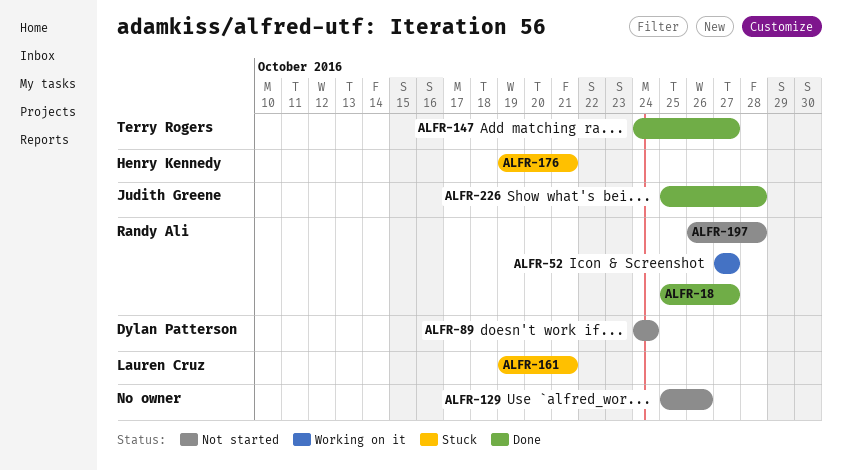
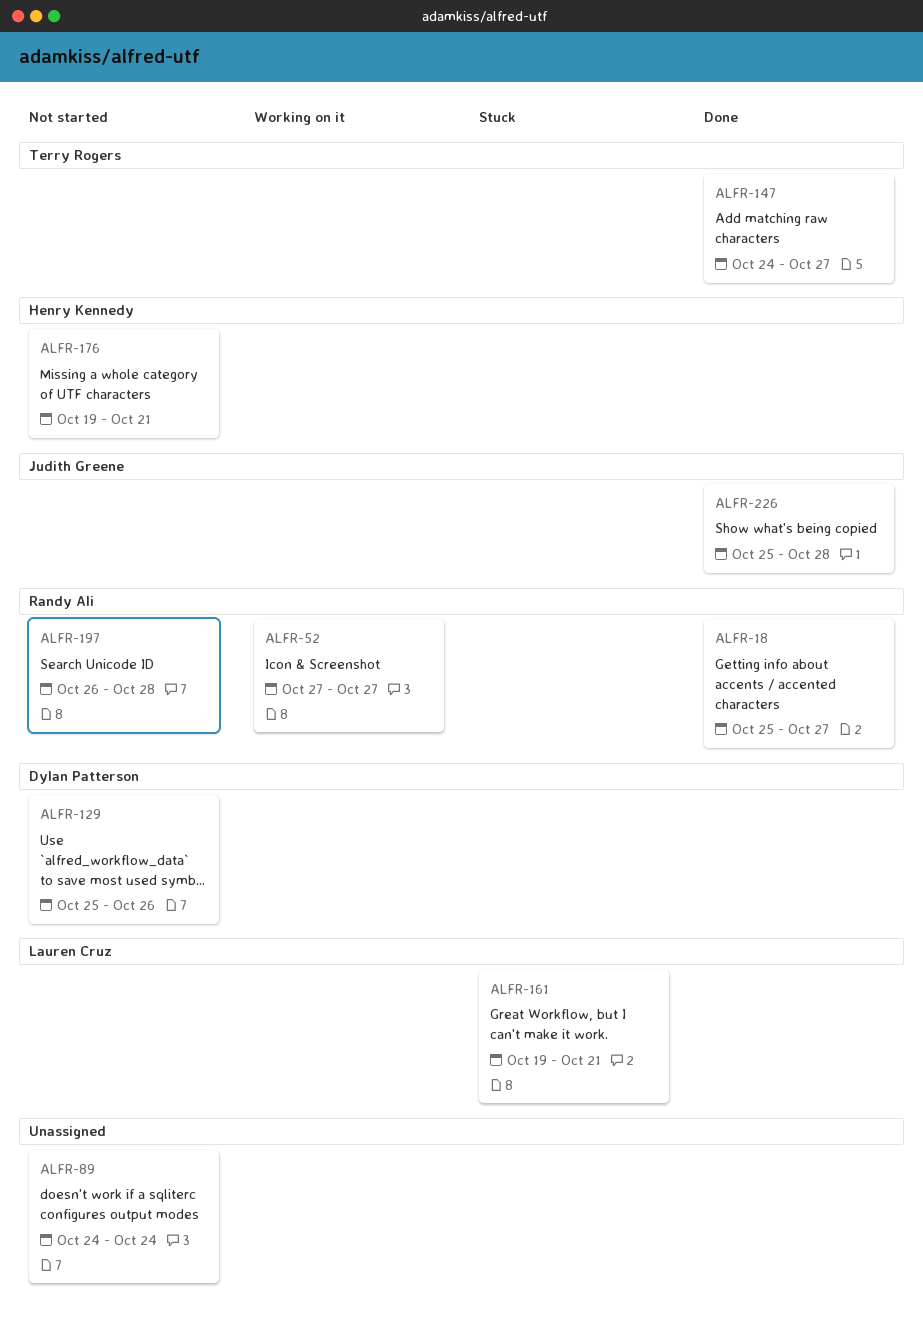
ALFR-89, owner: Dylan Patterson -> none
ALFR-129, owner: none -> Dylan Patterson
ALFR-176, status: Stuck -> Not started

